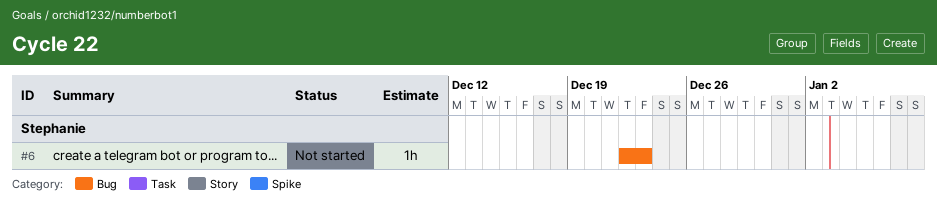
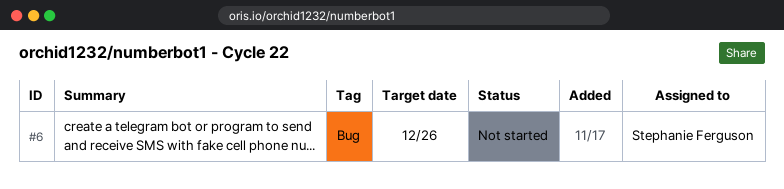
#6, due: Dec 23 -> Dec 26

